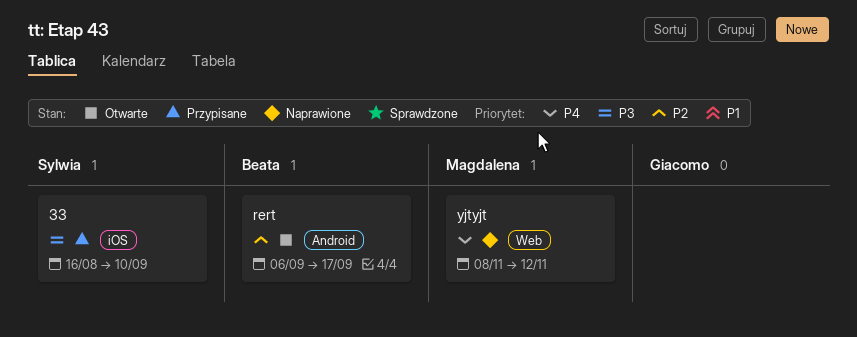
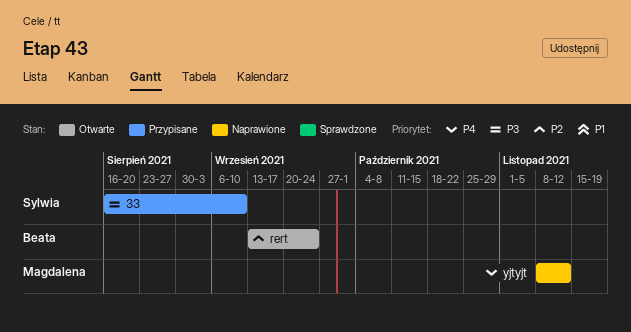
rert, start: Sep 6 -> Sep 13
rert, due: Sep 17 -> Sep 24

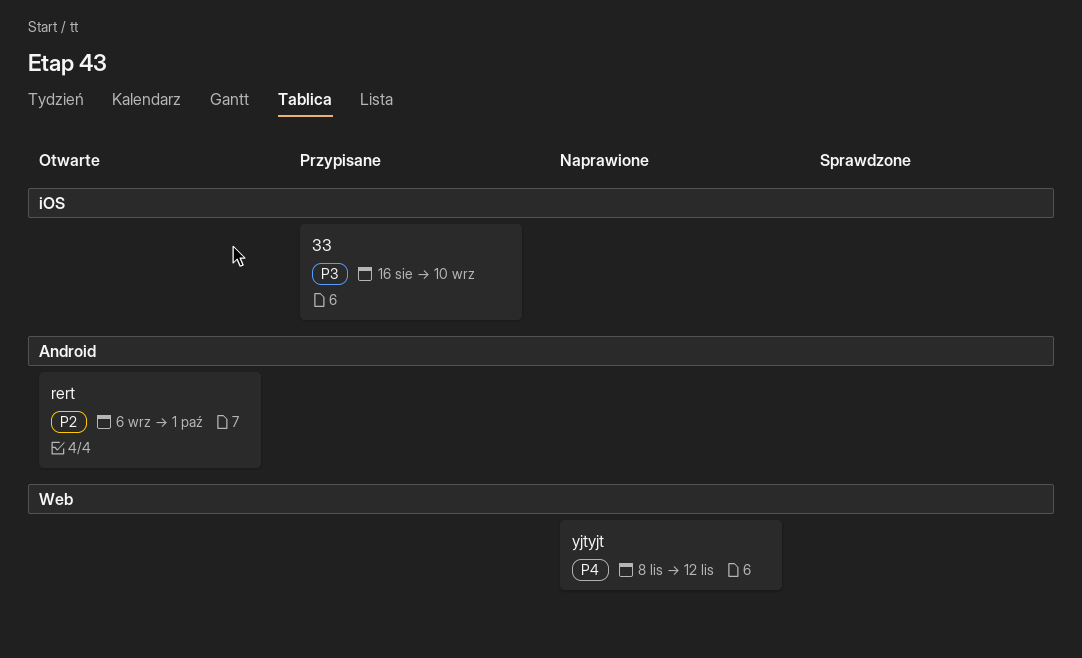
rert, start: Sep 13 -> Sep 6
rert, due: Sep 24 -> Oct 1

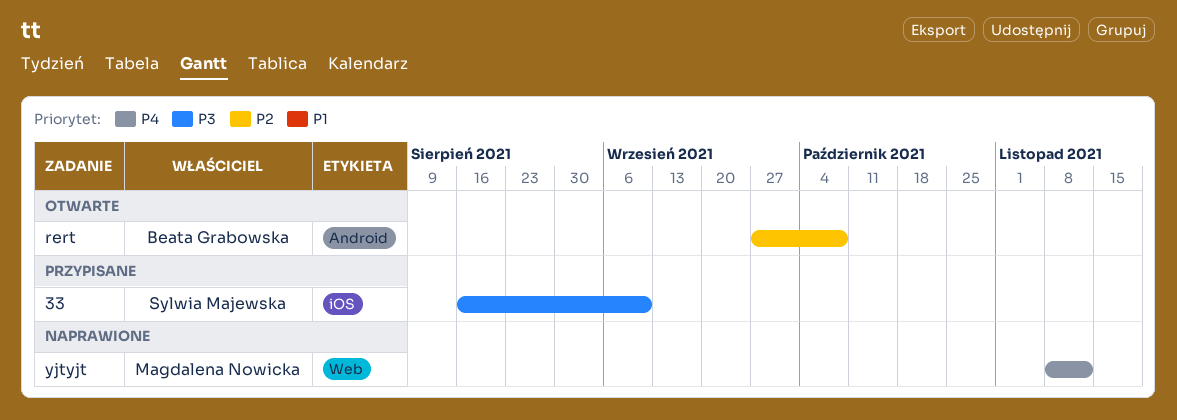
rert, start: Sep 6 -> Sep 27
rert, due: Oct 1 -> Oct 8

